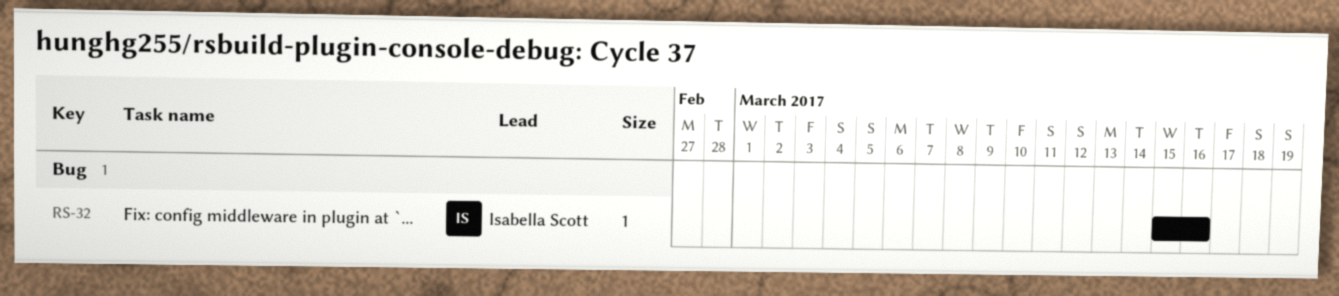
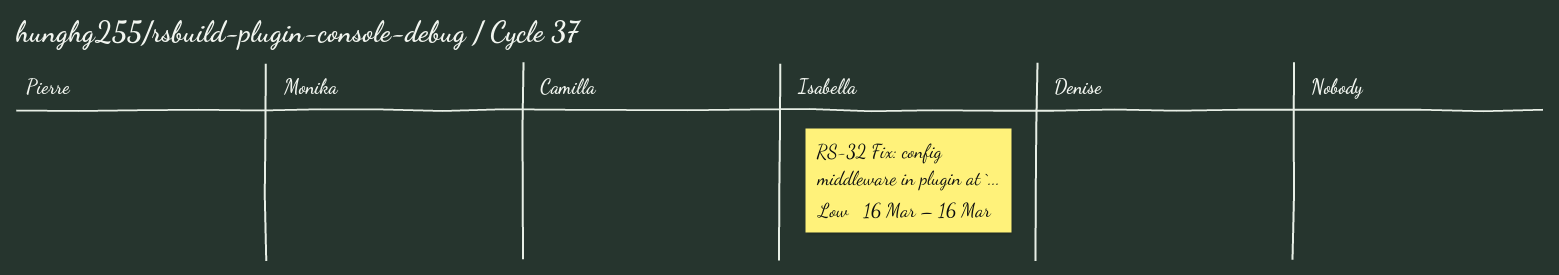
RS-32, start: Mar 15 -> Mar 16

